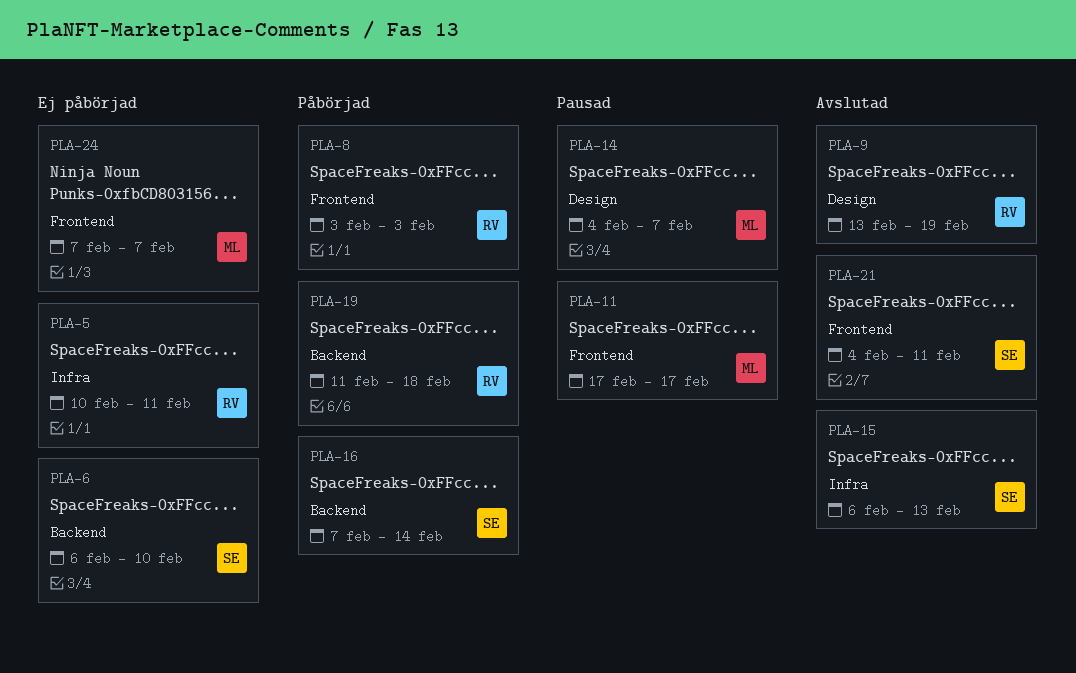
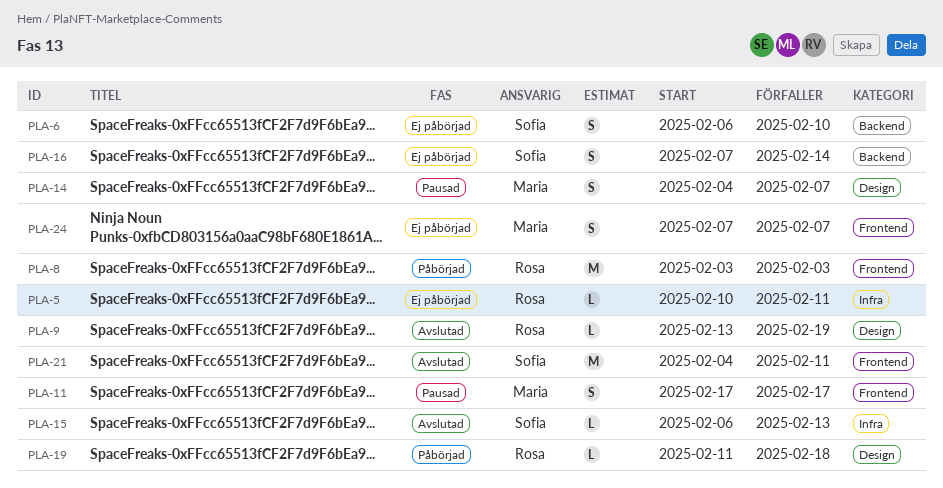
PLA-16, status: Påbörjad -> Ej påbörjad
PLA-19, label: Backend -> Design

